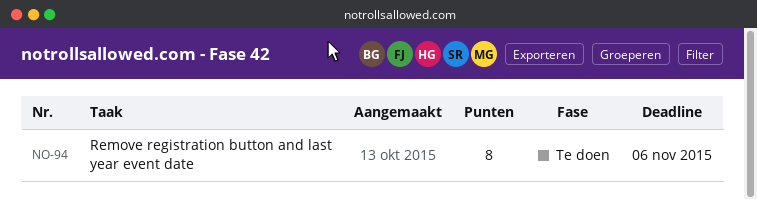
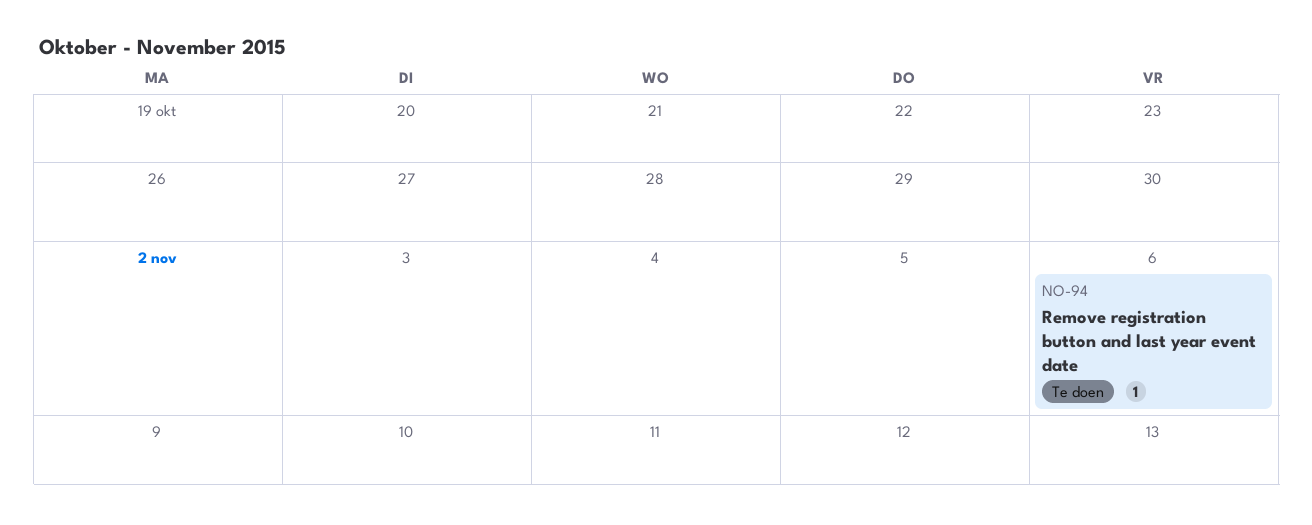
NO-94, estimate: 8 -> 1

